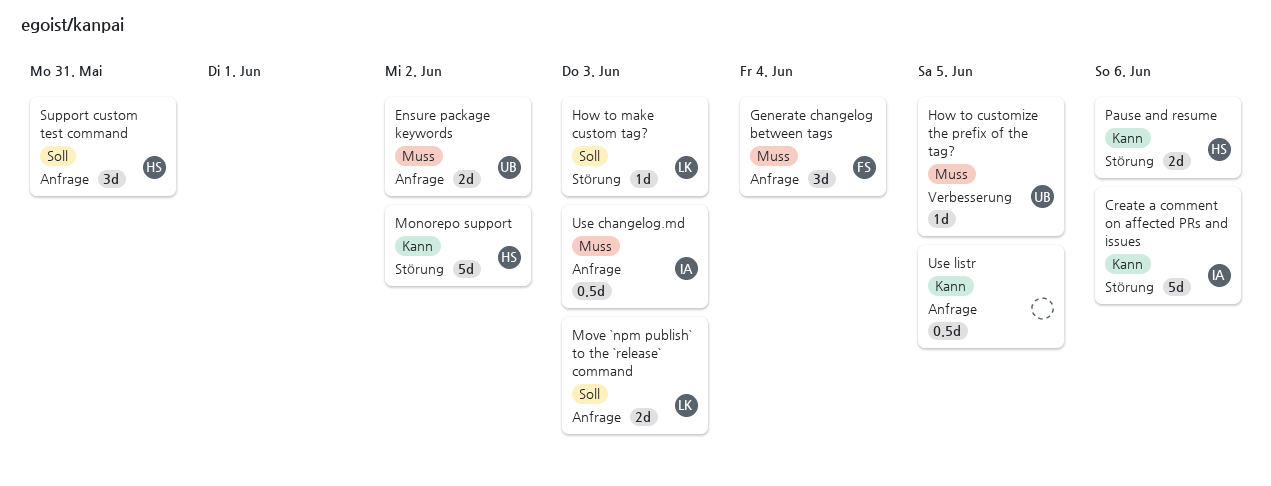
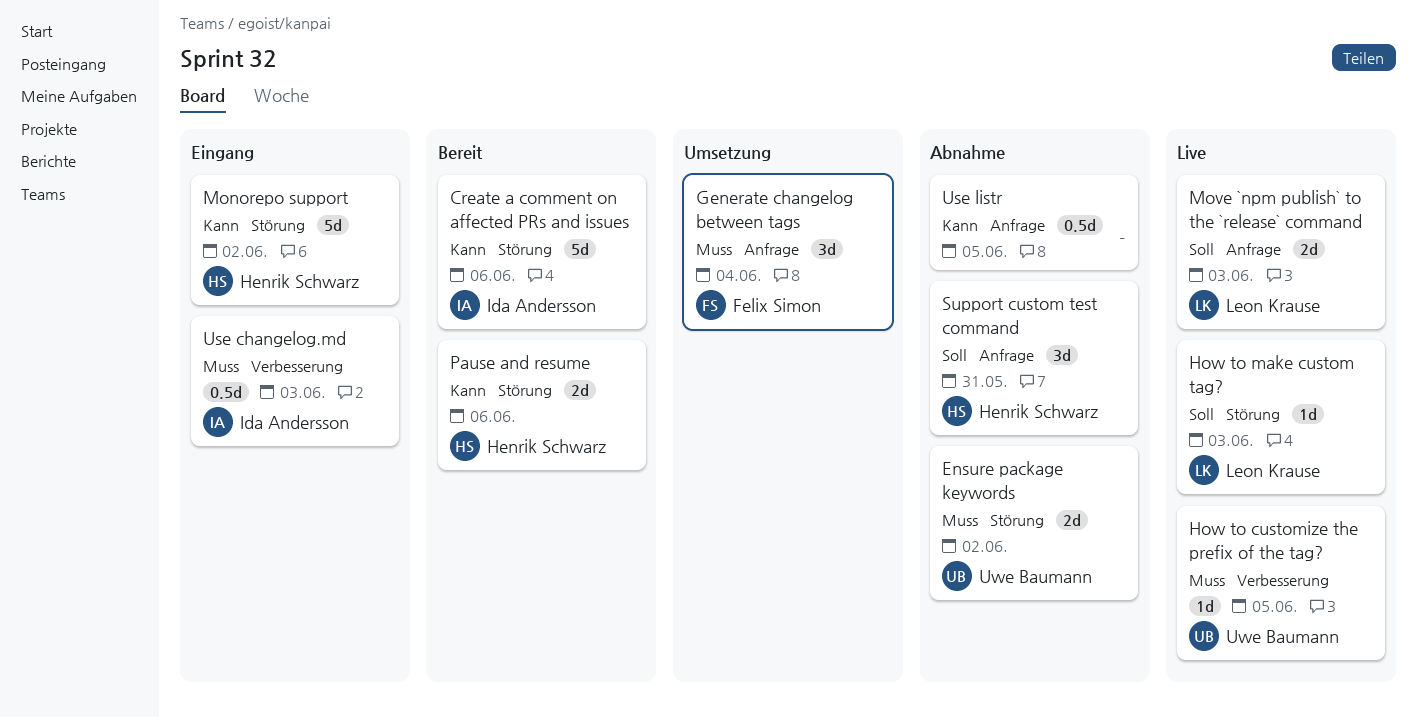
Ensure package keywords, label: Anfrage -> Störung
Use changelog.md, label: Anfrage -> Verbesserung

